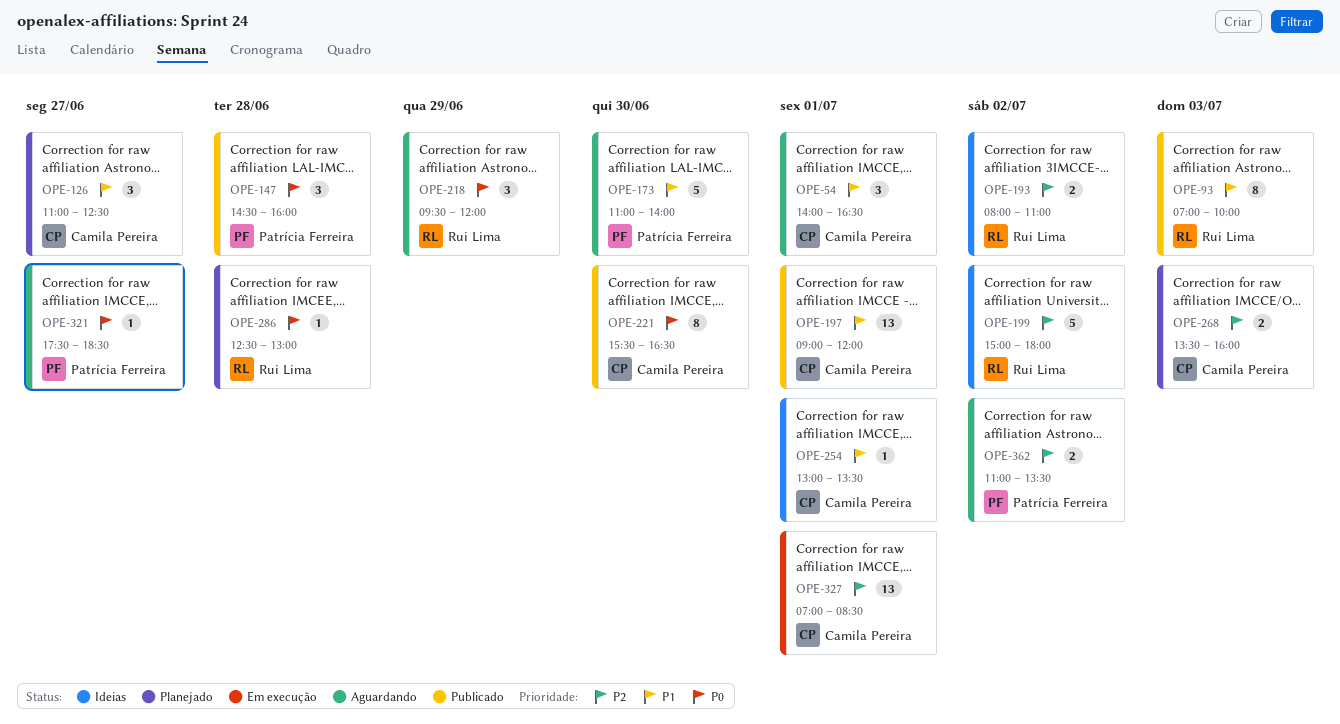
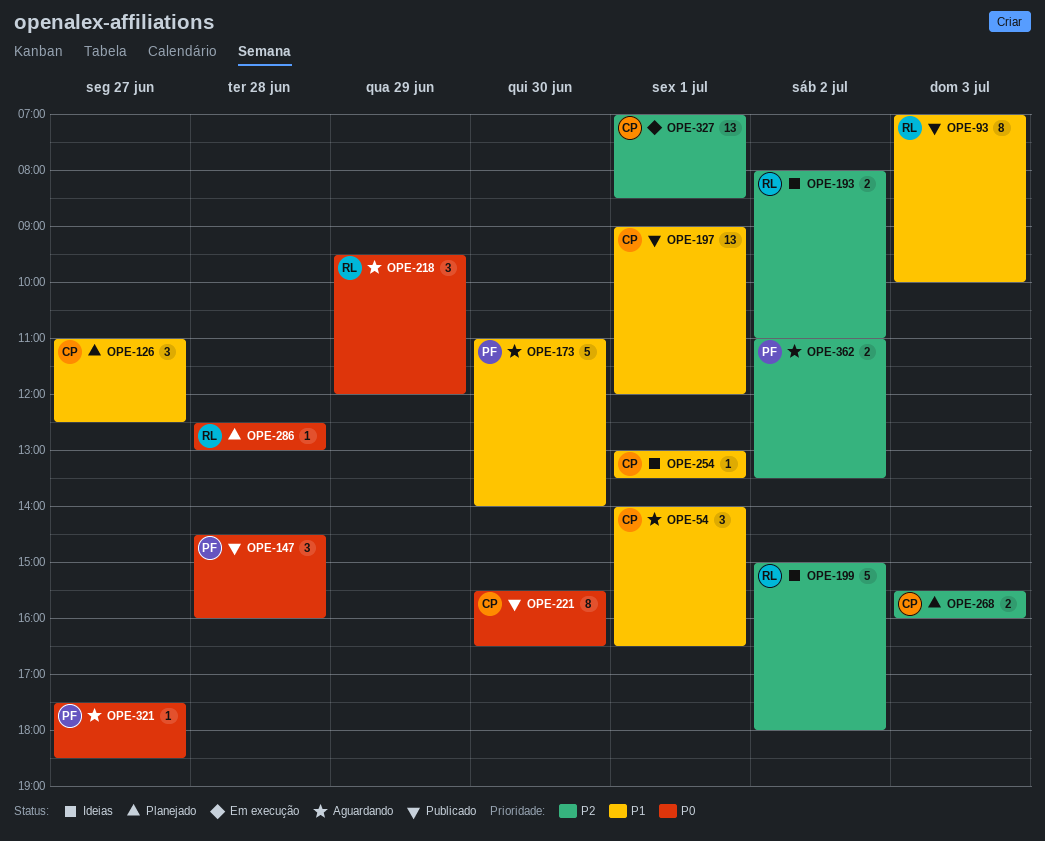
OPE-268, begins: 13:30 -> 15:30

